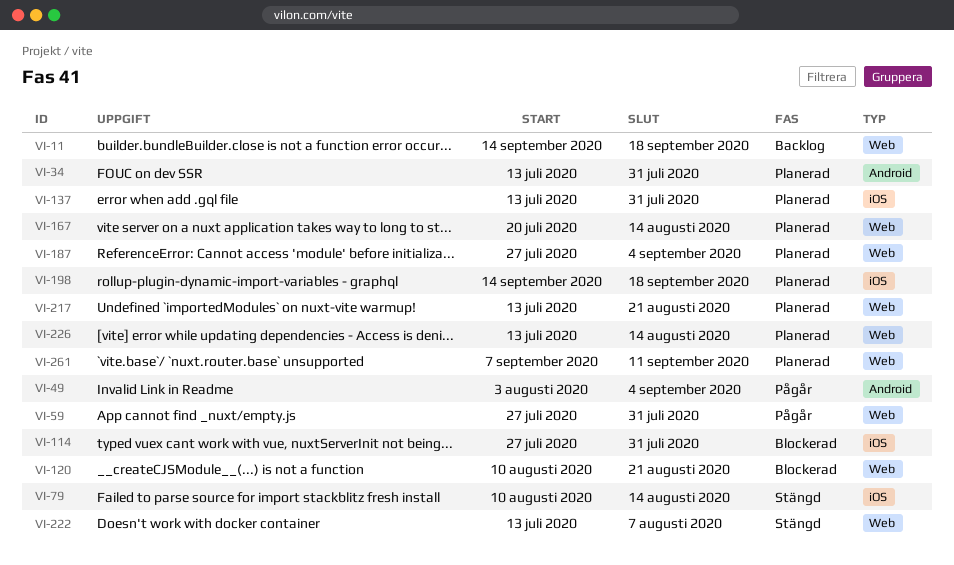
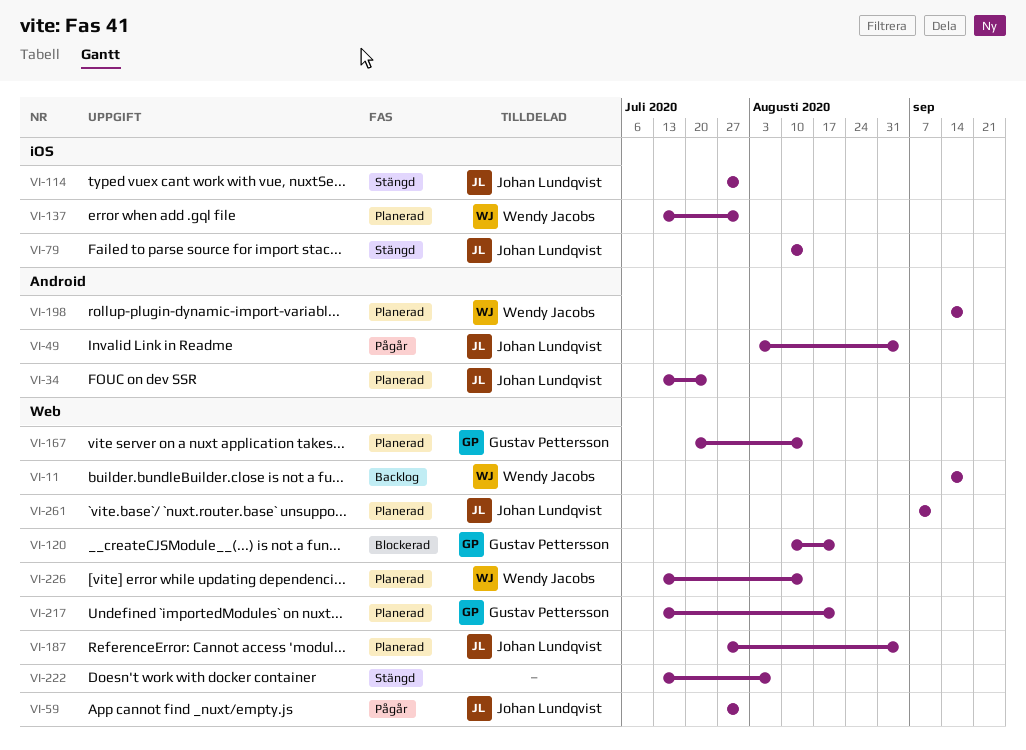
VI-34, due: Jul 31 -> Jul 24
VI-114, status: Blockerad -> Stängd
VI-198, label: iOS -> Android

